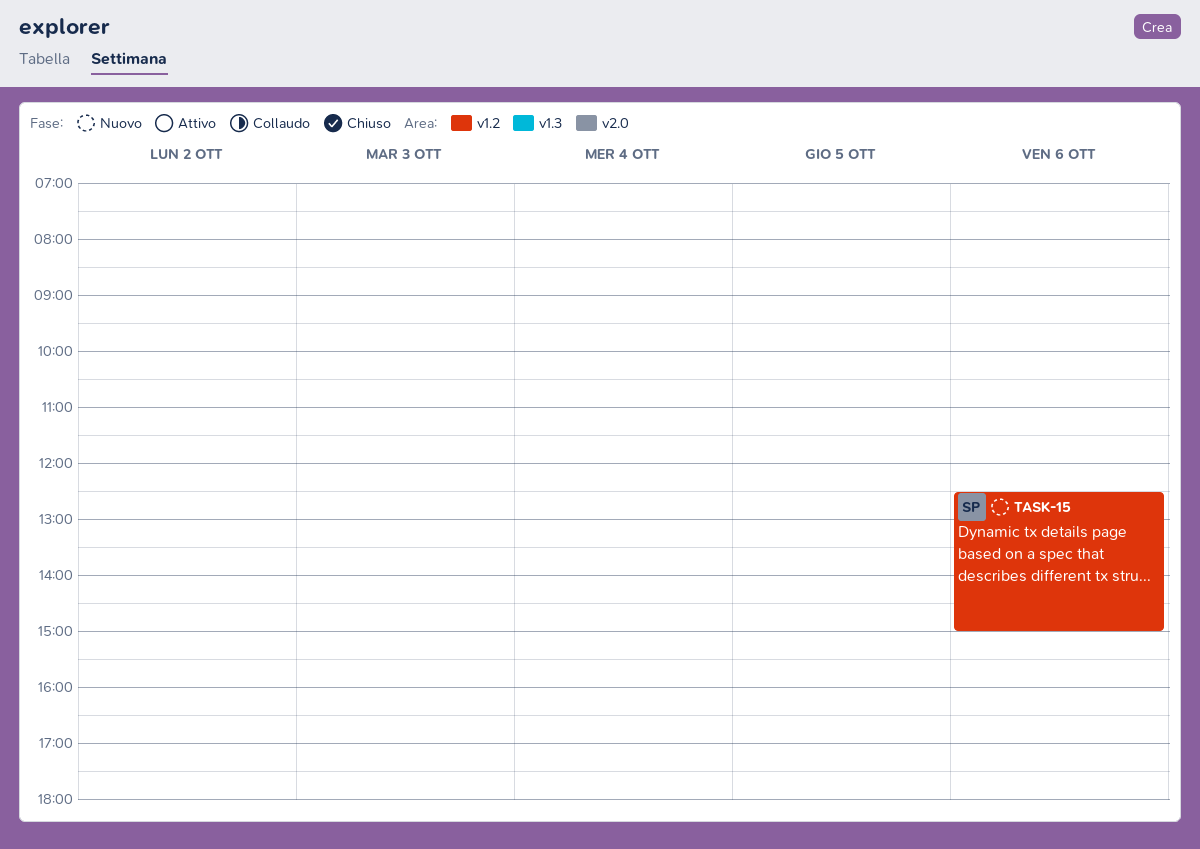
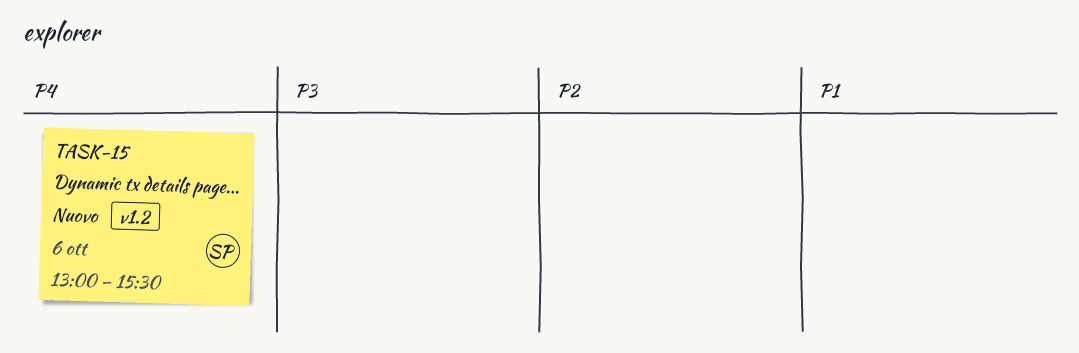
TASK-15, begins: 12:30 -> 13:00
TASK-15, ends: 15:00 -> 15:30

